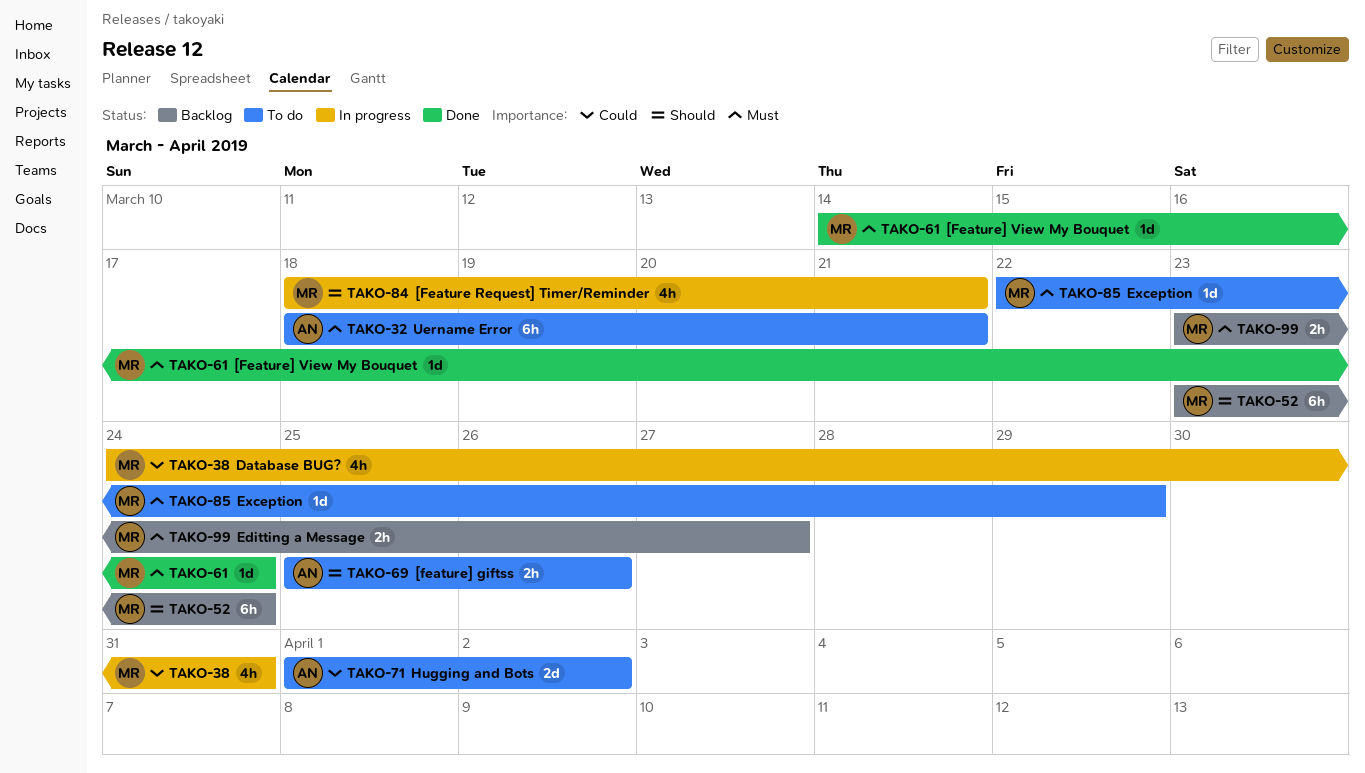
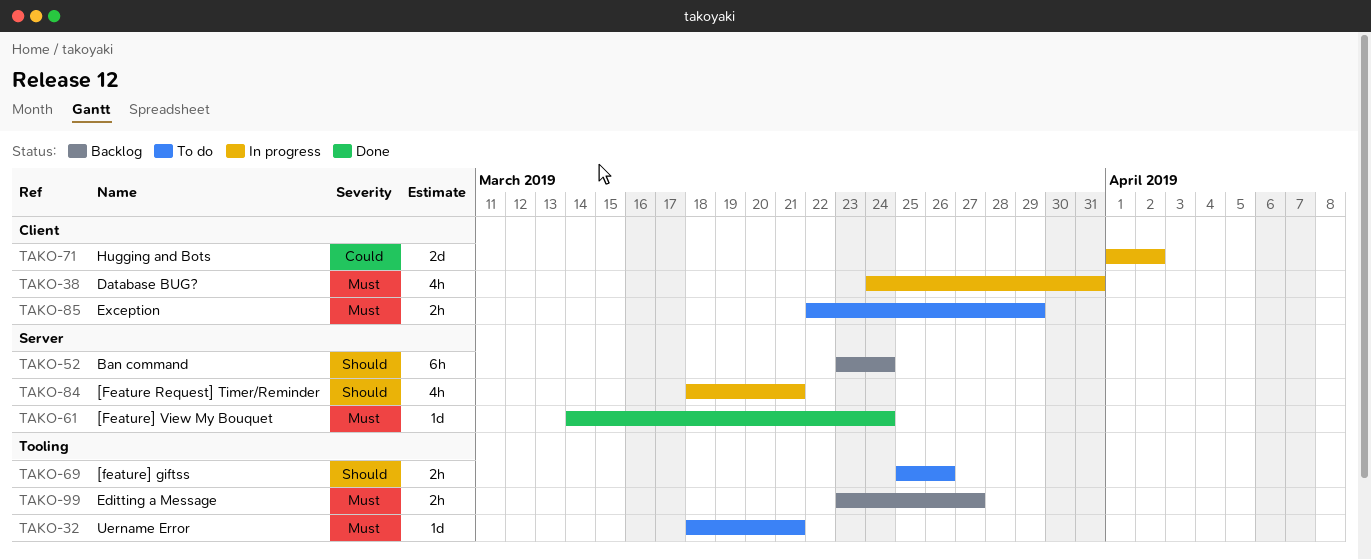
TAKO-32, estimate: 6h -> 1d
TAKO-38, priority: Could -> Must
TAKO-71, status: To do -> In progress
TAKO-85, estimate: 1d -> 2h

